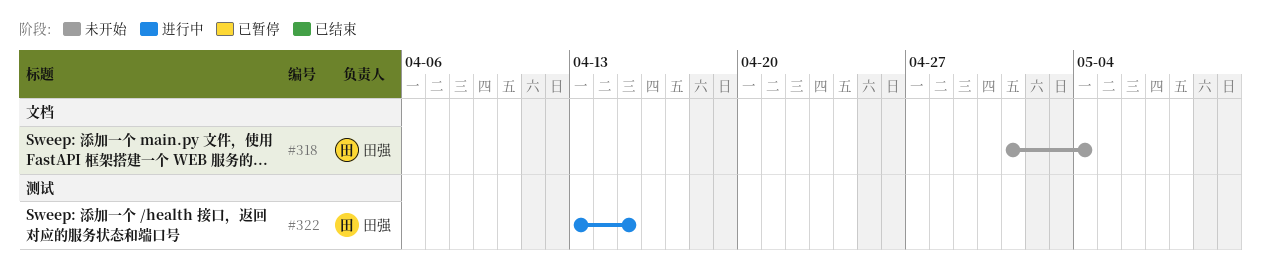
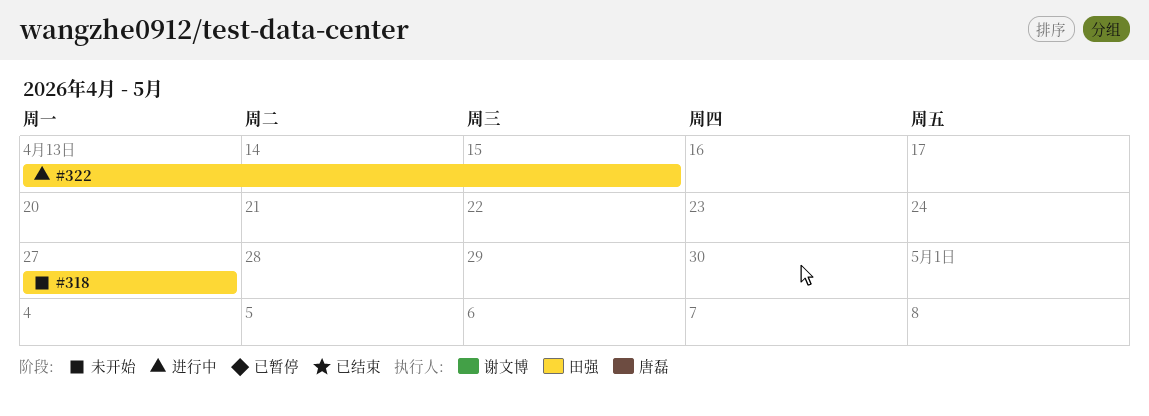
#318, start: May 1 -> Apr 27
#318, due: May 4 -> Apr 27

